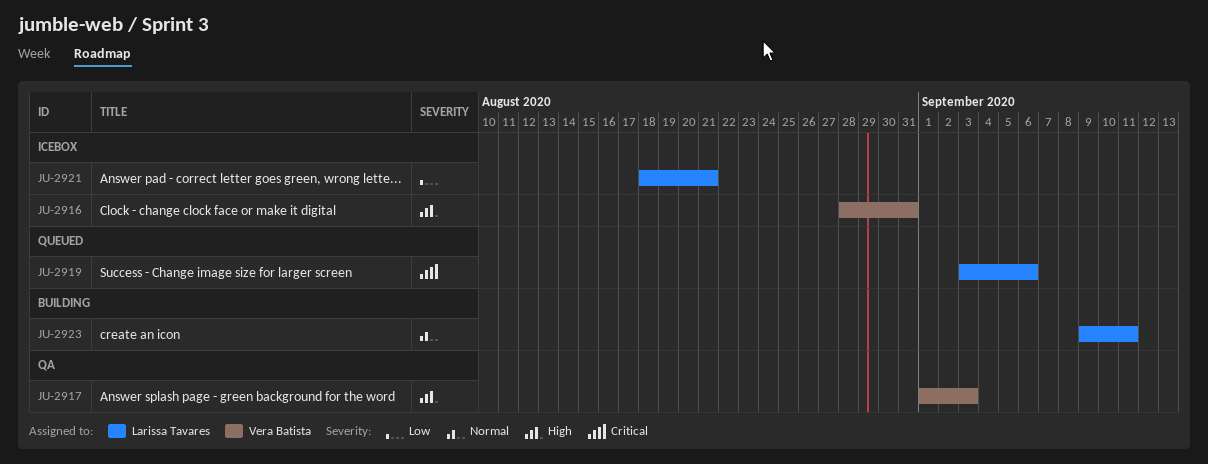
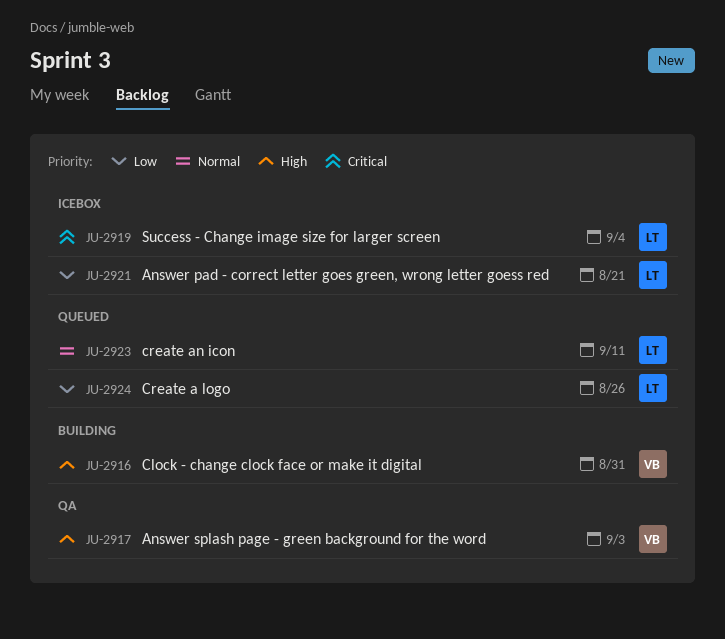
JU-2916, status: Icebox -> Building
JU-2919, status: Queued -> Icebox
JU-2919, due: Sep 6 -> Sep 4
JU-2923, status: Building -> Queued
JU-2924: none -> present

